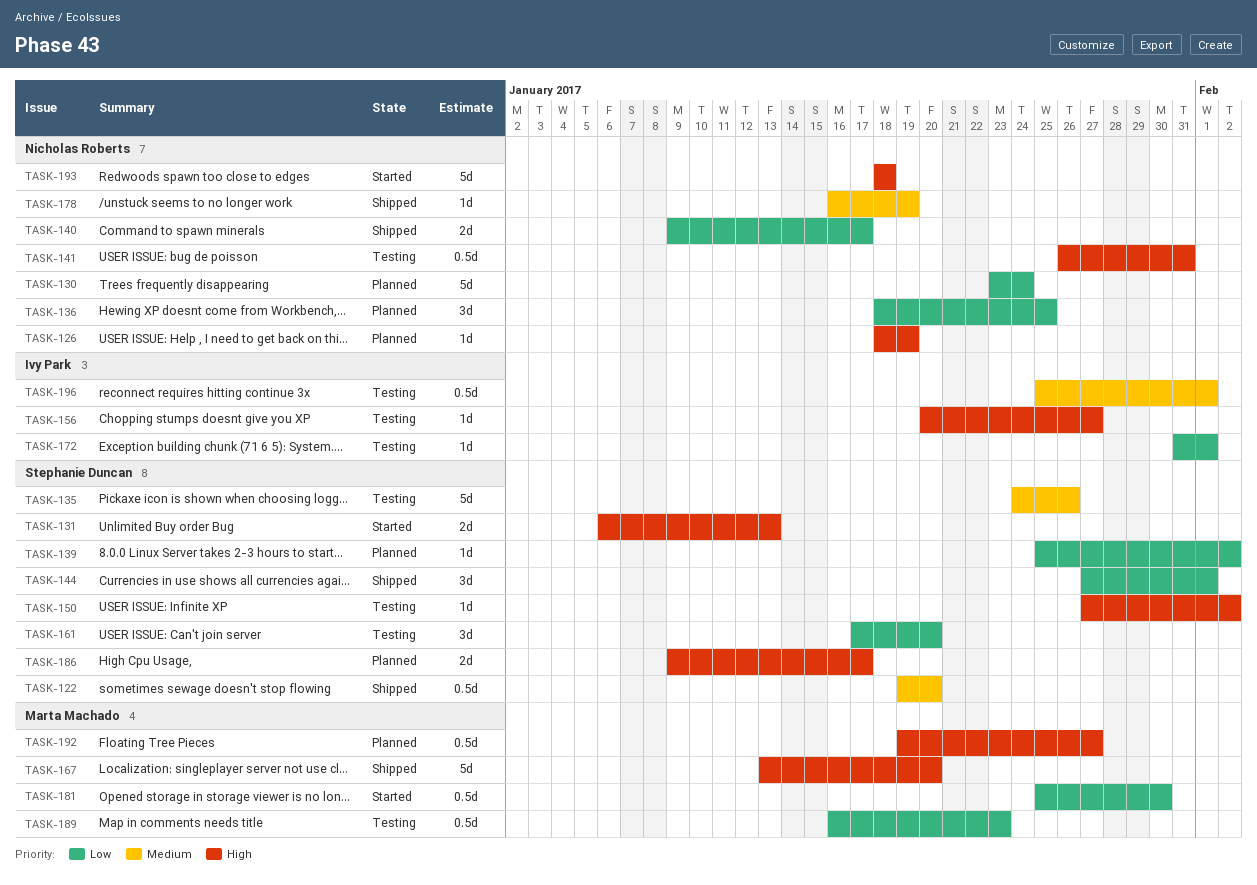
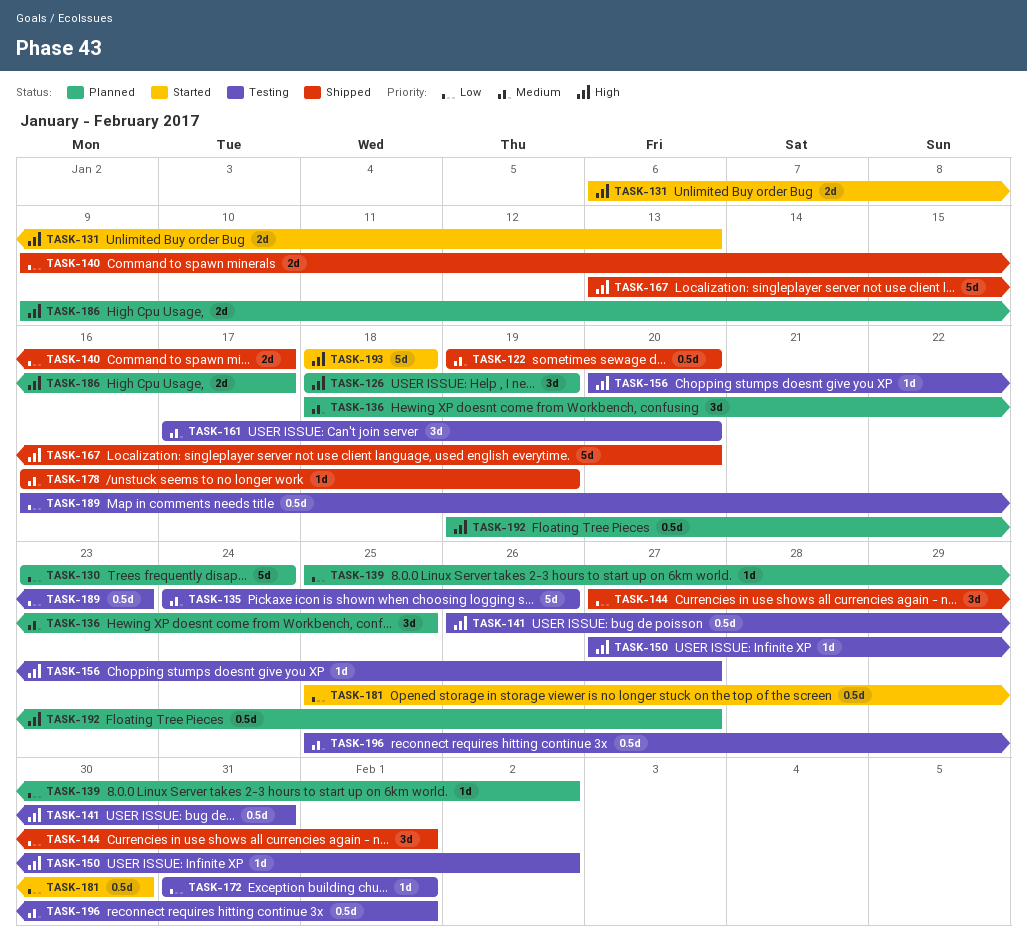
TASK-126, estimate: 1d -> 3d
TASK-136, priority: Low -> Medium
TASK-161, priority: Low -> Medium

